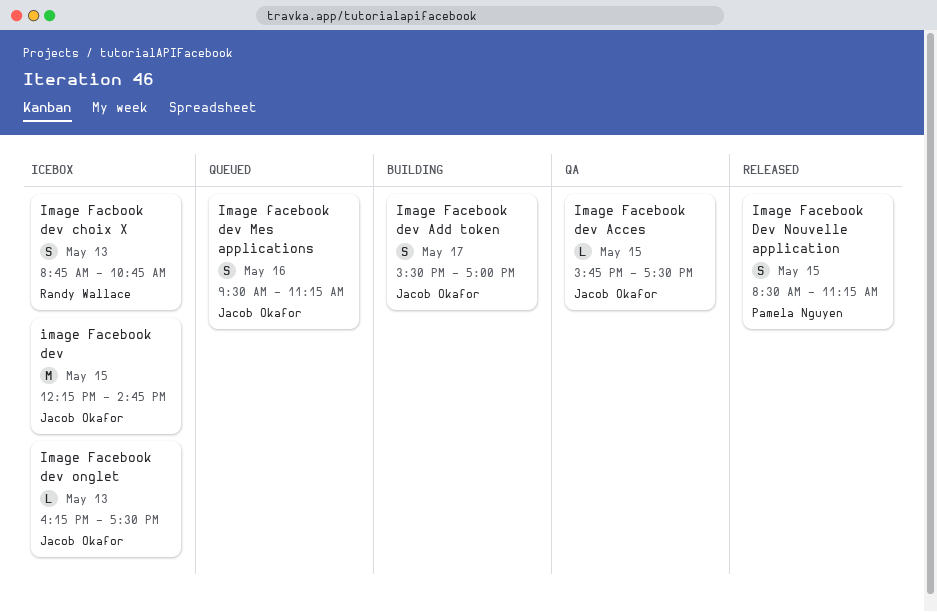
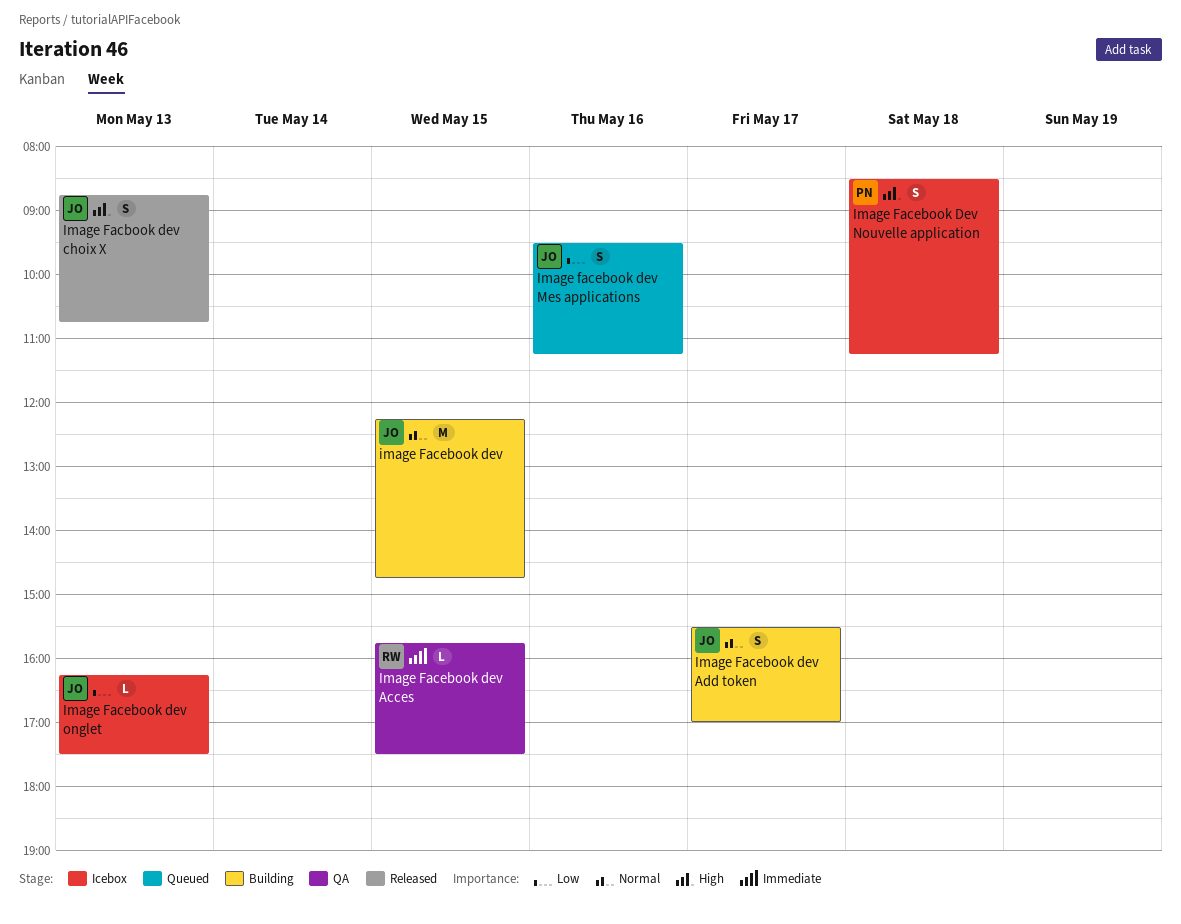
Image Facbook dev choix X, status: Icebox -> Released
Image Facbook dev choix X, owner: Randy Wallace -> Jacob Okafor
image Facebook dev, status: Icebox -> Building
Image Facebook dev Acces, owner: Jacob Okafor -> Randy Wallace
Image Facebook Dev Nouvelle application, status: Released -> Icebox
Image Facebook Dev Nouvelle application, day: May 15 -> May 18

